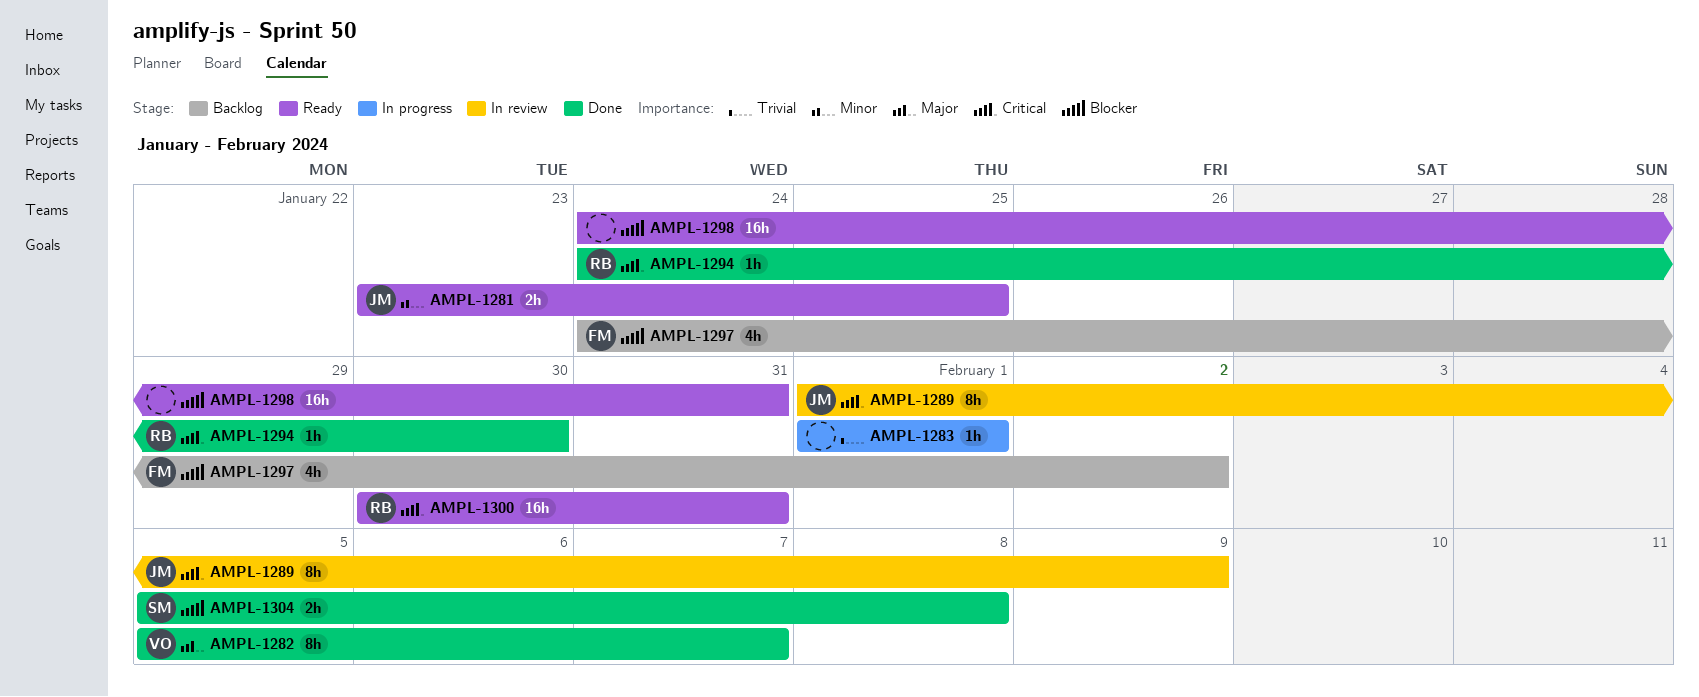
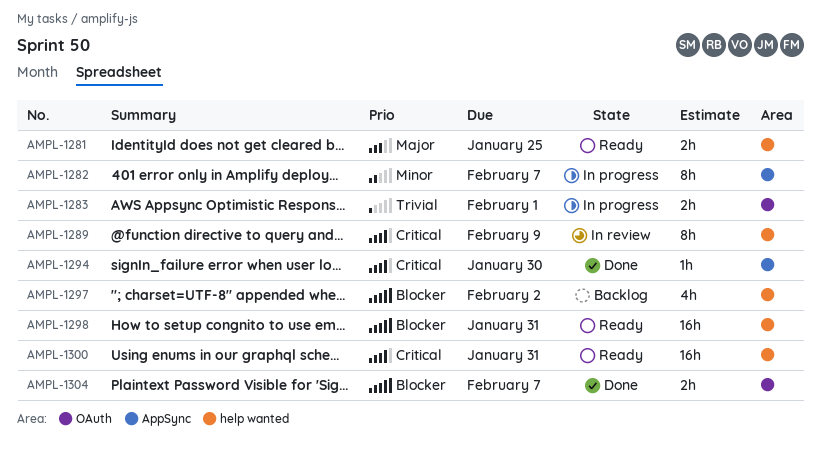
AMPL-1281, priority: Minor -> Major
AMPL-1282, status: Done -> In progress
AMPL-1282, priority: Major -> Minor
AMPL-1283, estimate: 1h -> 2h
AMPL-1304, due: Feb 8 -> Feb 7

